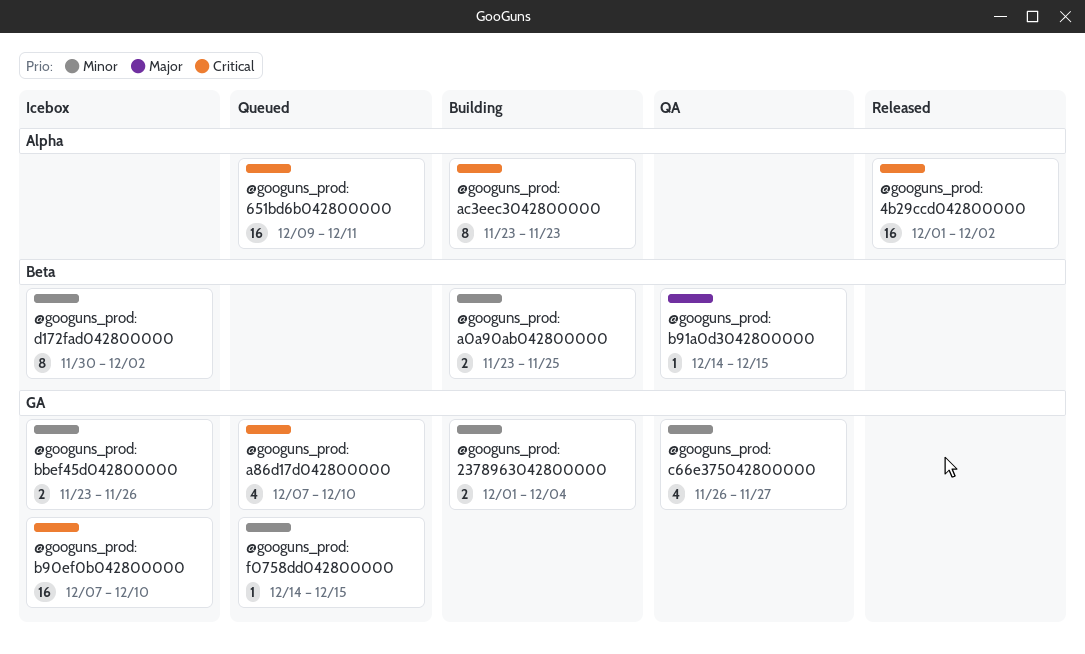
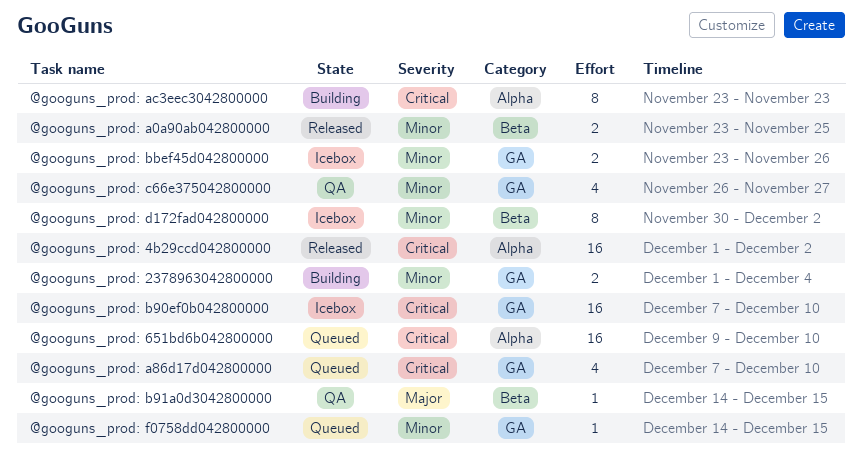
@googuns_prod: 651bd6b042800000, due: Dec 11 -> Dec 10
@googuns_prod: a0a90ab042800000, status: Building -> Released

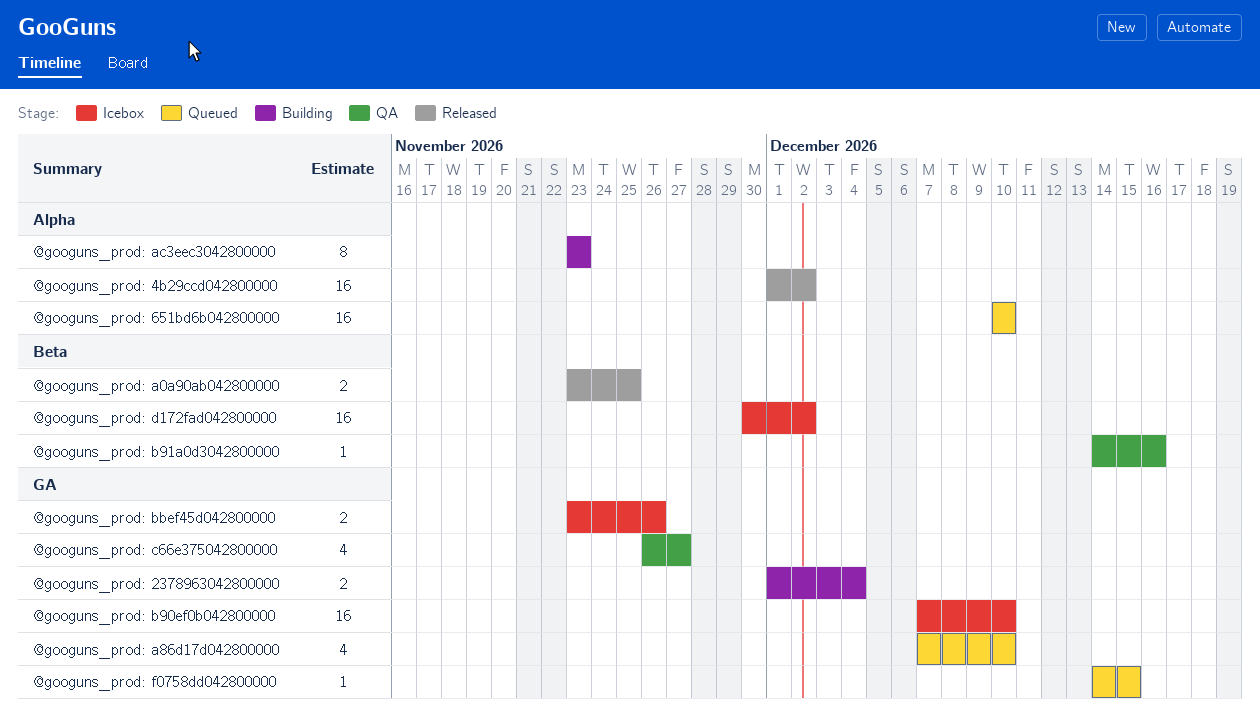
@googuns_prod: 651bd6b042800000, start: Dec 9 -> Dec 10
@googuns_prod: b91a0d3042800000, due: Dec 15 -> Dec 16
@googuns_prod: d172fad042800000, estimate: 8 -> 16

